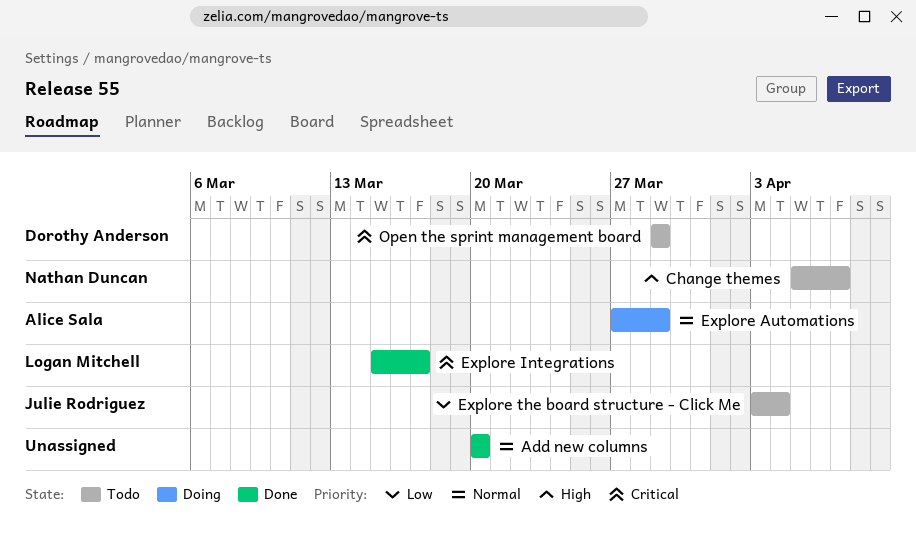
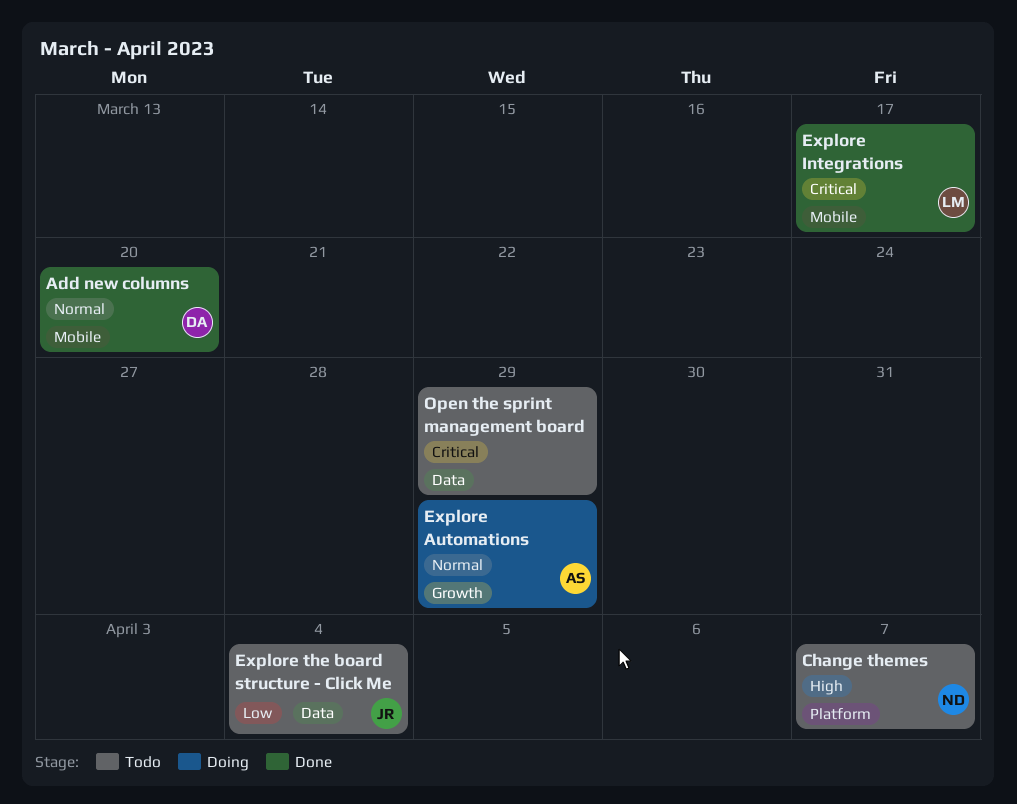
Add new columns, owner: none -> Dorothy Anderson
Open the sprint management board, owner: Dorothy Anderson -> none

